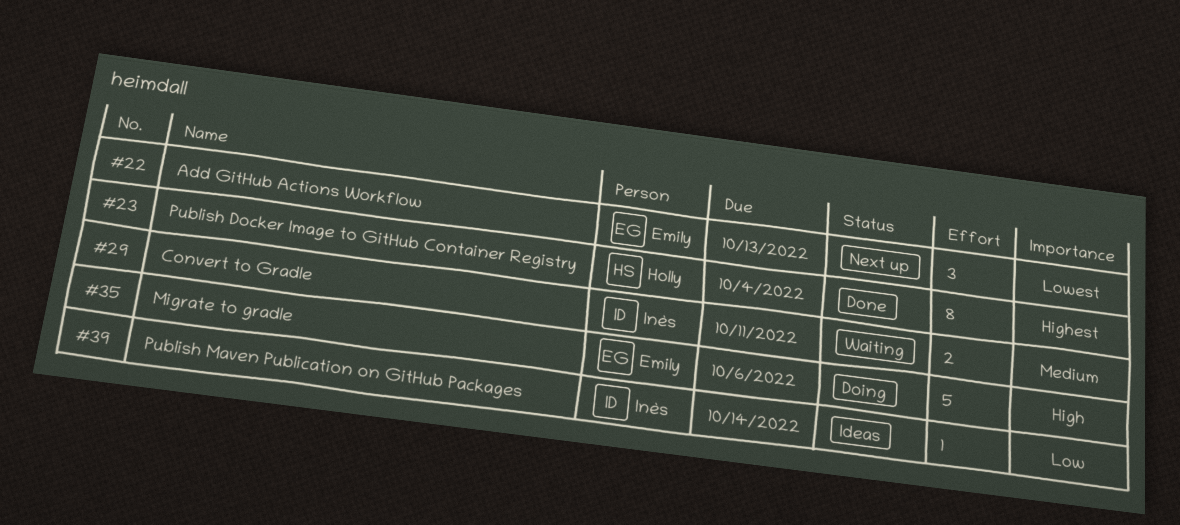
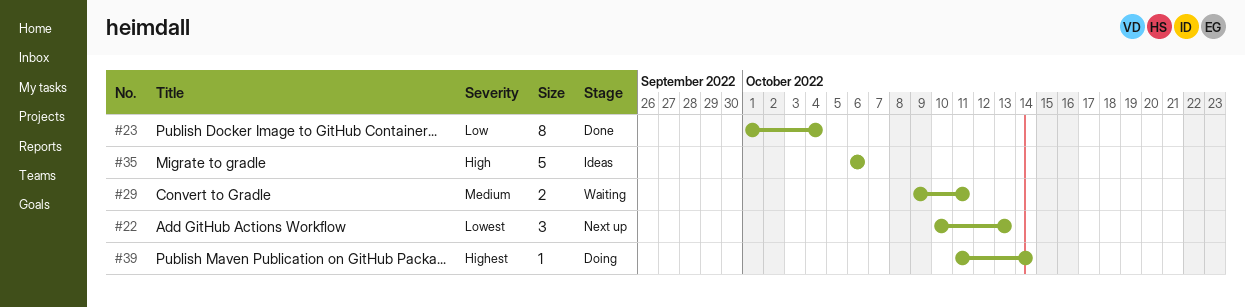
#23, priority: Highest -> Low
#35, status: Doing -> Ideas
#39, status: Ideas -> Doing
#39, priority: Low -> Highest

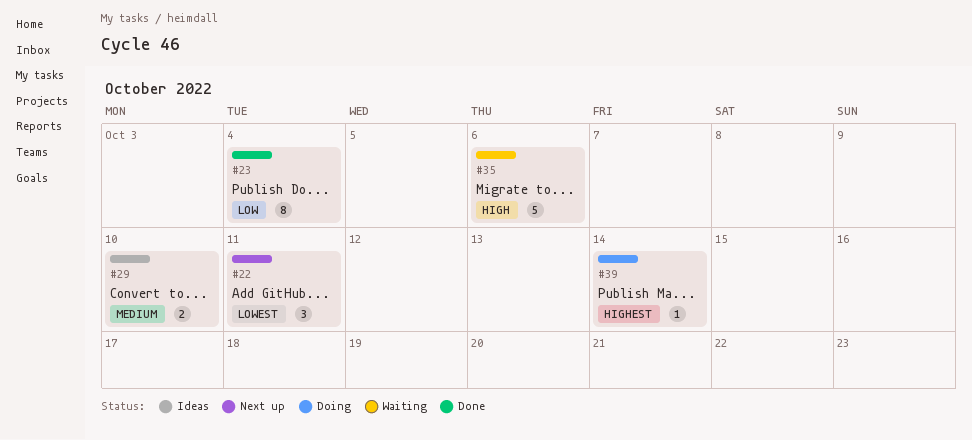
#22, due: Oct 13 -> Oct 11
#29, status: Waiting -> Ideas
#29, due: Oct 11 -> Oct 10
#35, status: Ideas -> Waiting

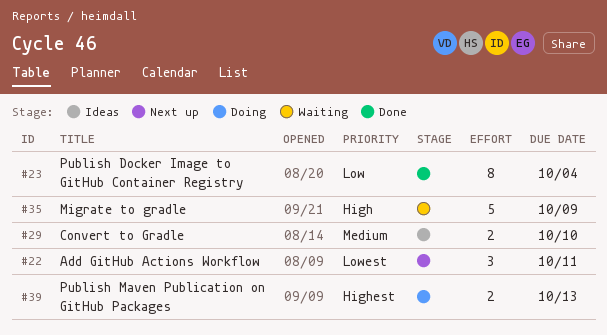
#35, due: Oct 6 -> Oct 9
#39, estimate: 1 -> 2
#39, due: Oct 14 -> Oct 13

